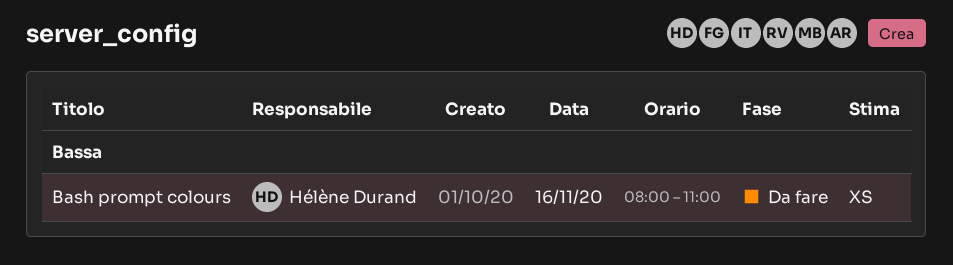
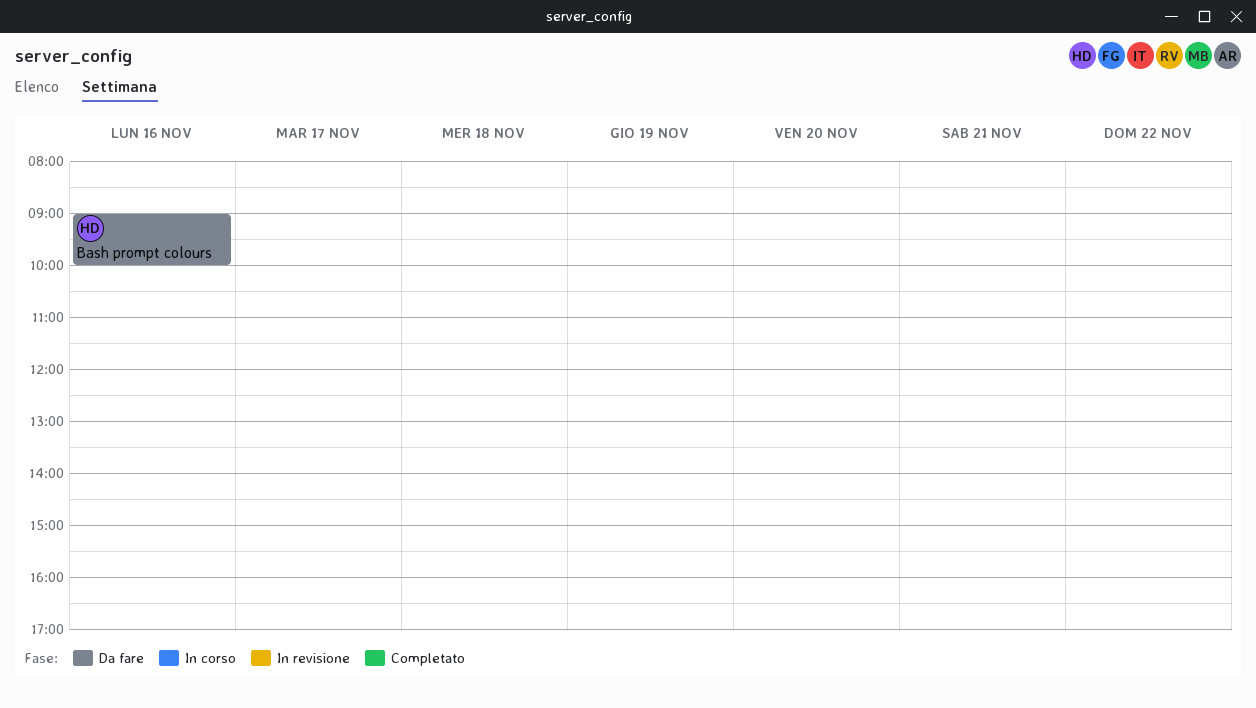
Bash prompt colours, begins: 08:00 -> 09:00
Bash prompt colours, ends: 11:00 -> 10:00

